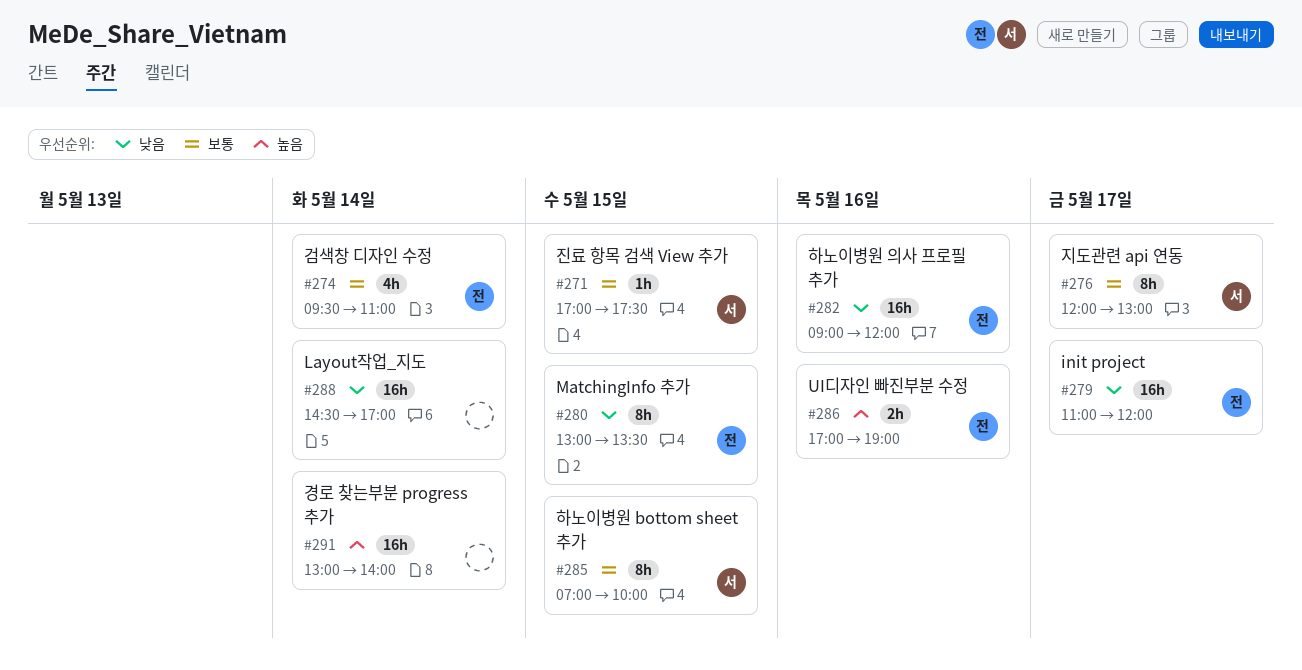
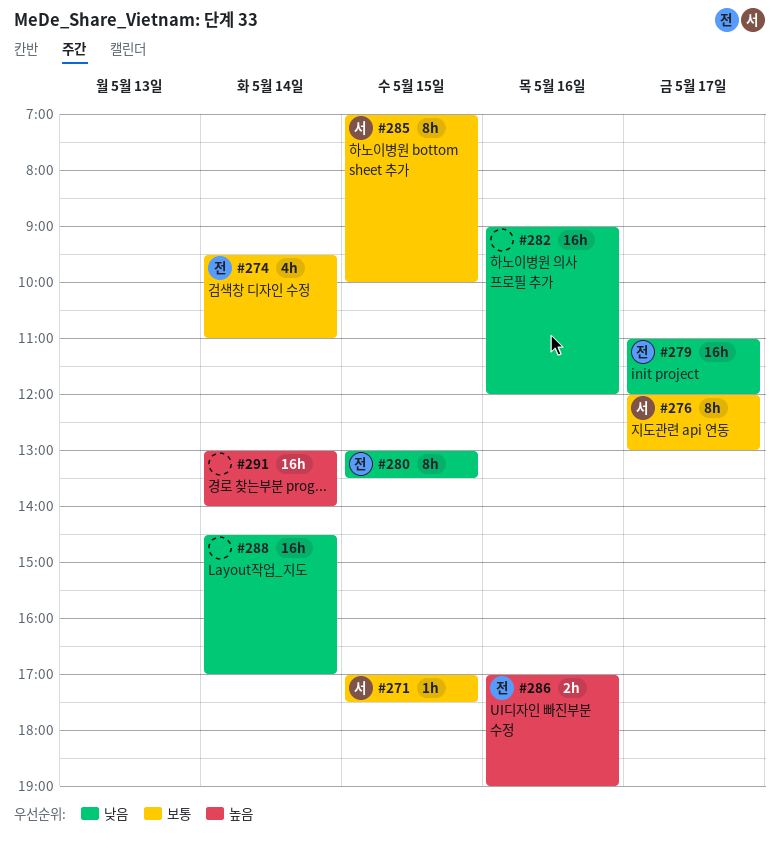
#282, owner: 전 -> none

